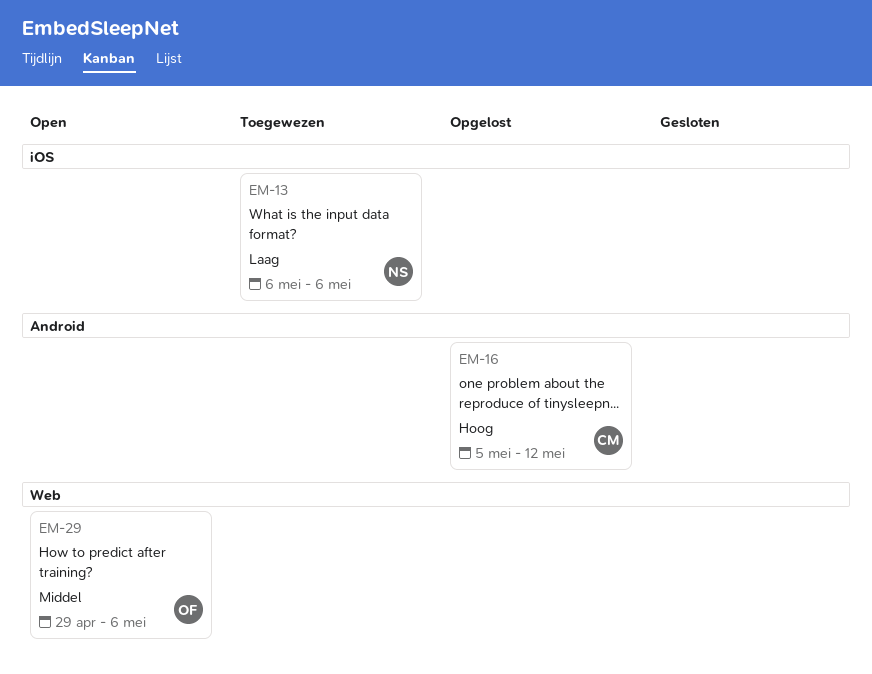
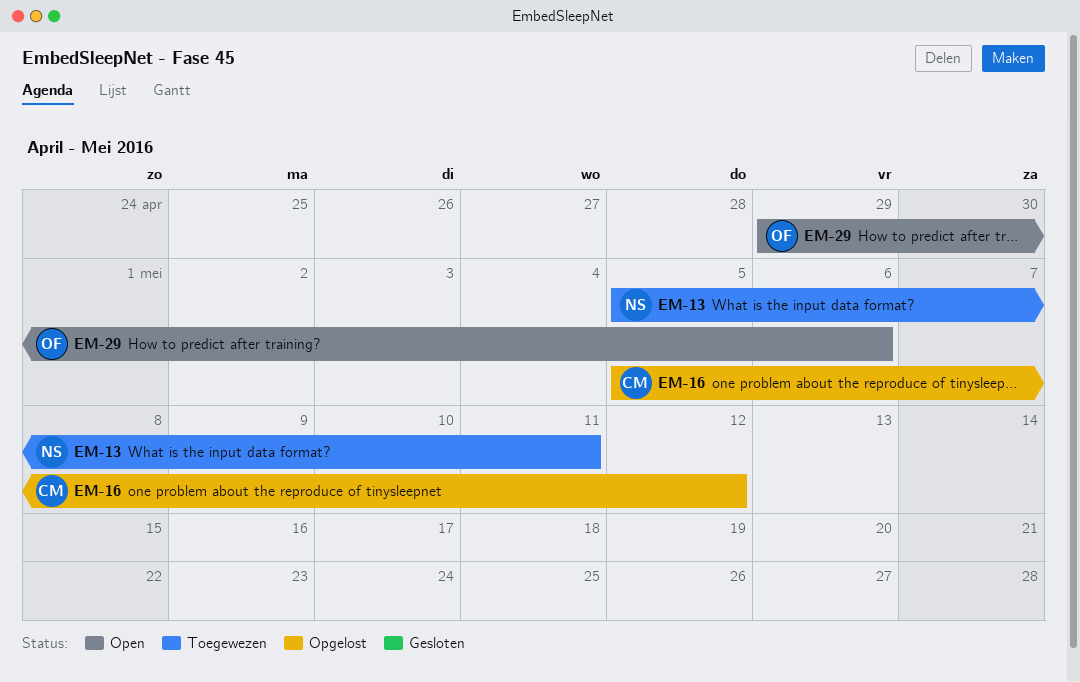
EM-13, start: May 6 -> May 5
EM-13, due: May 6 -> May 11

